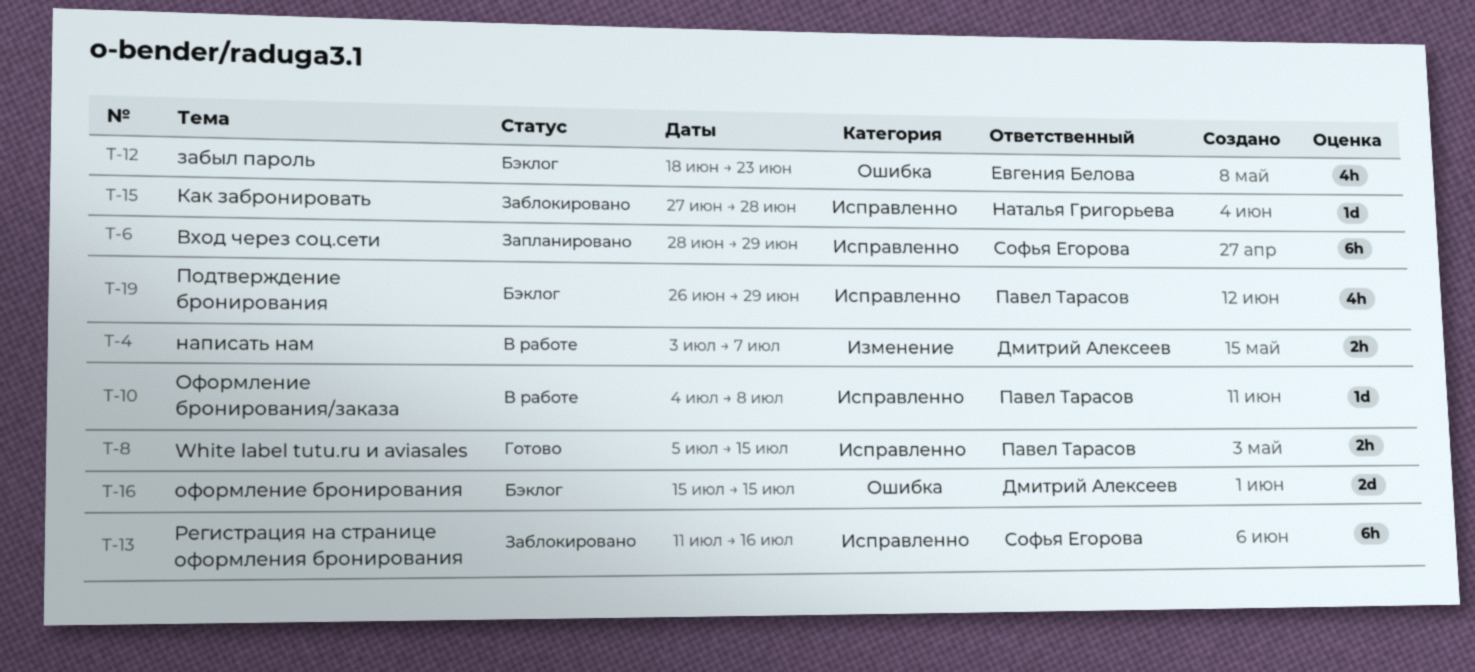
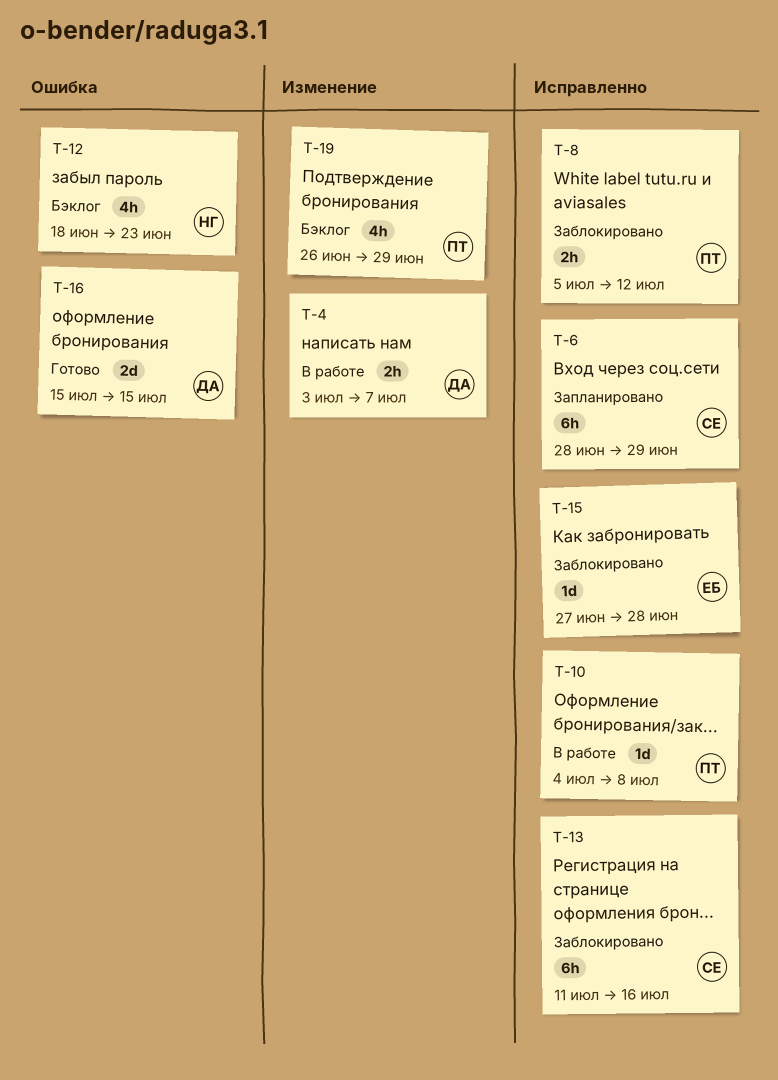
T-8, status: Готово -> Заблокировано
T-8, due: Jul 15 -> Jul 12
T-12, owner: Евгения Белова -> Наталья Григорьева
T-15, owner: Наталья Григорьева -> Евгения Белова
T-16, status: Бэклог -> Готово
T-19, label: Исправленно -> Изменение

